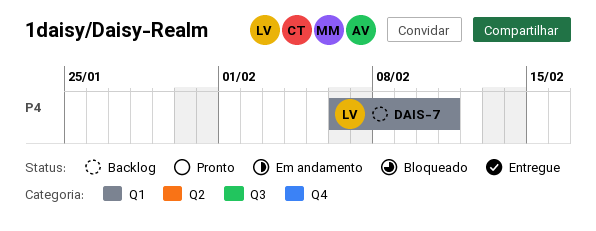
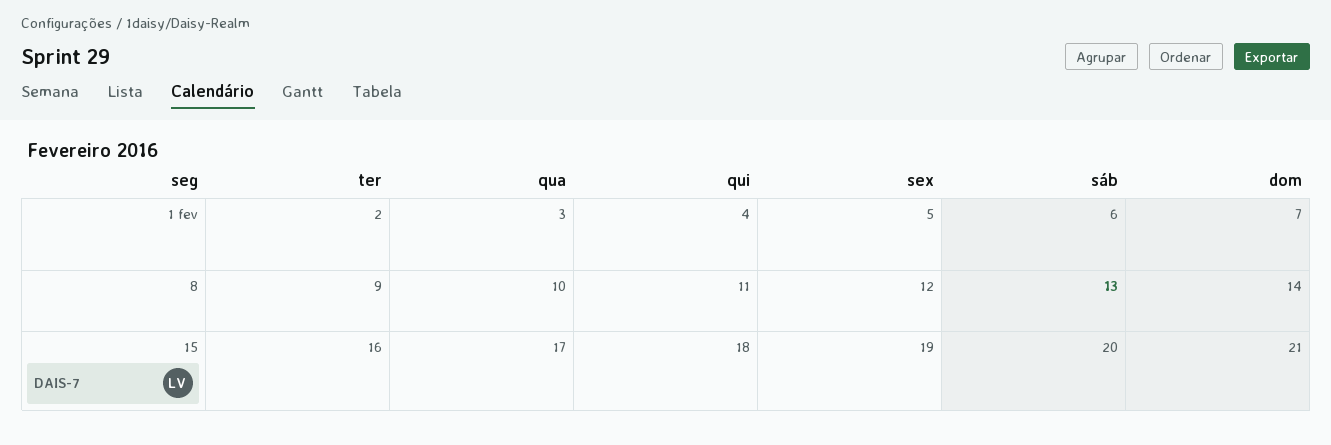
DAIS-7, due: Feb 11 -> Feb 15

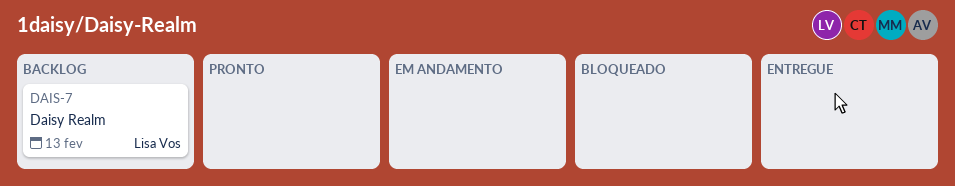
DAIS-7, due: Feb 15 -> Feb 13

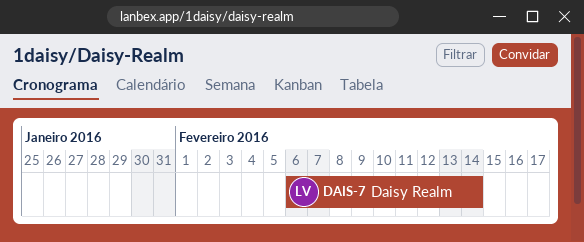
DAIS-7, due: Feb 13 -> Feb 14

